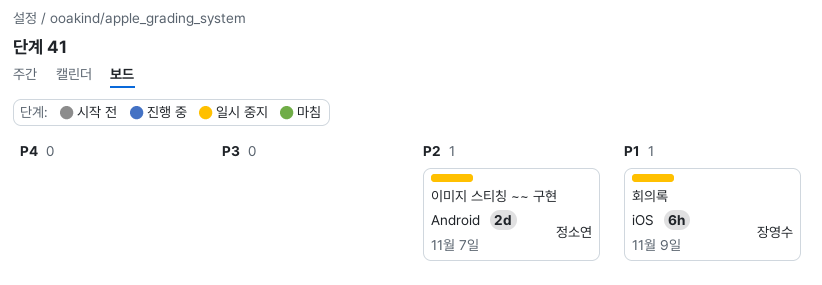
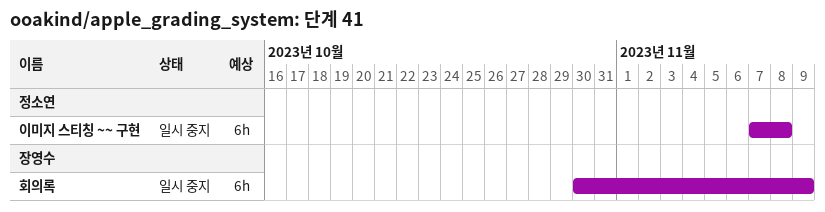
이미지 스티칭 ~~ 구현, estimate: 2d -> 6h
이미지 스티칭 ~~ 구현, due: Nov 7 -> Nov 8

